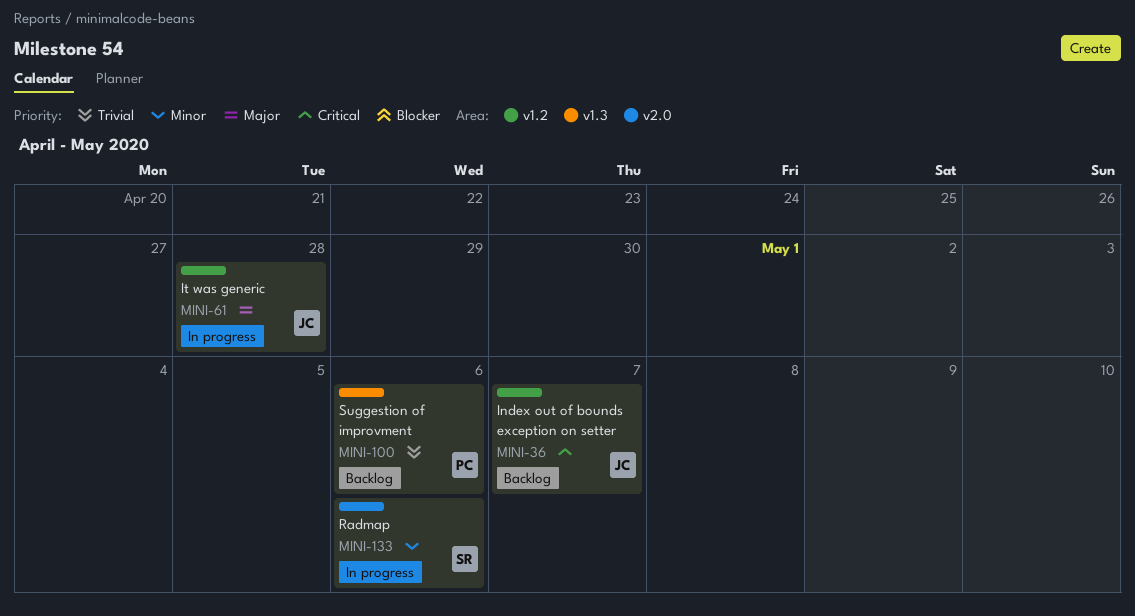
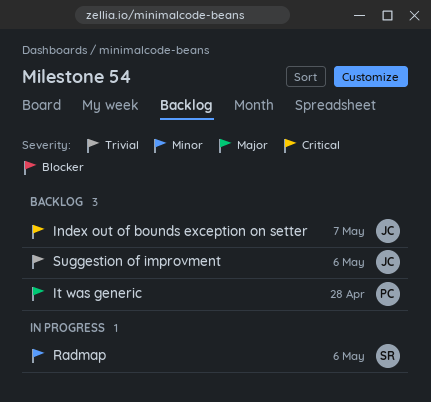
It was generic, status: In progress -> Backlog
It was generic, owner: JC -> PC
Suggestion of improvment, owner: PC -> JC

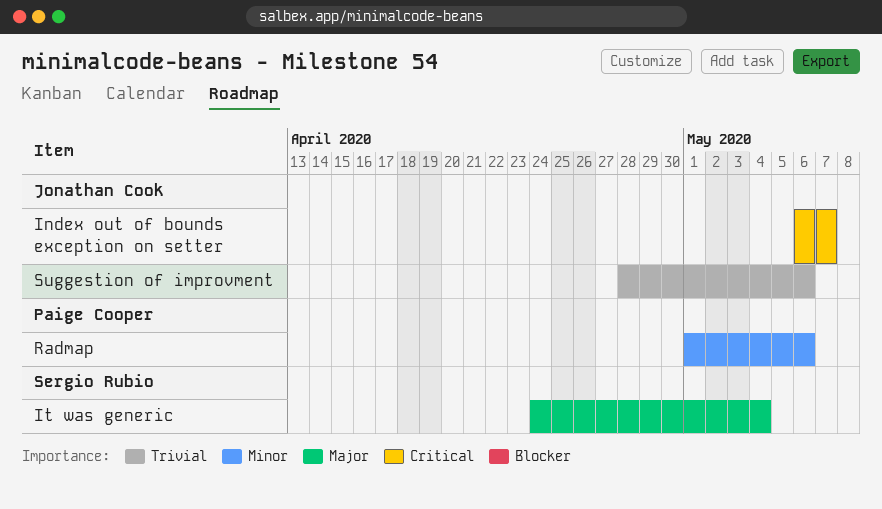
It was generic, owner: Paige Cooper -> Sergio Rubio
It was generic, due: Apr 28 -> May 4
Radmap, owner: Sergio Rubio -> Paige Cooper

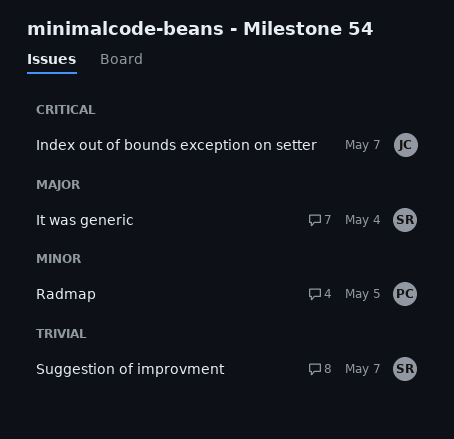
Radmap, due: May 6 -> May 5
Suggestion of improvment, owner: Jonathan Cook -> Sergio Rubio
Suggestion of improvment, due: May 6 -> May 7

